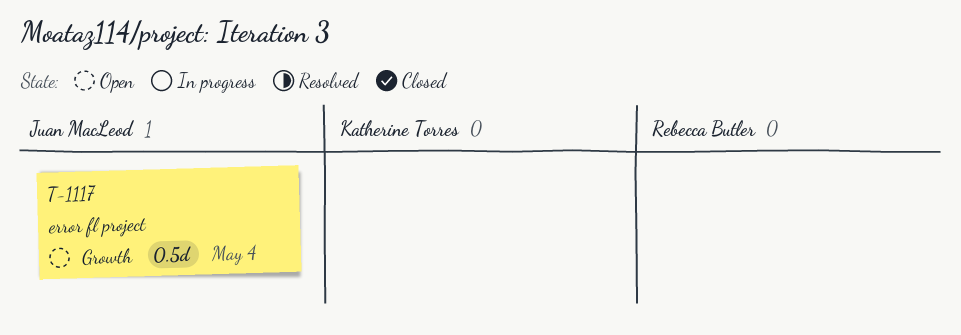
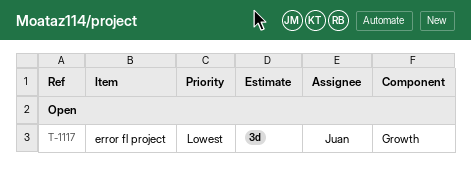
T-1117, estimate: 0.5d -> 3d

